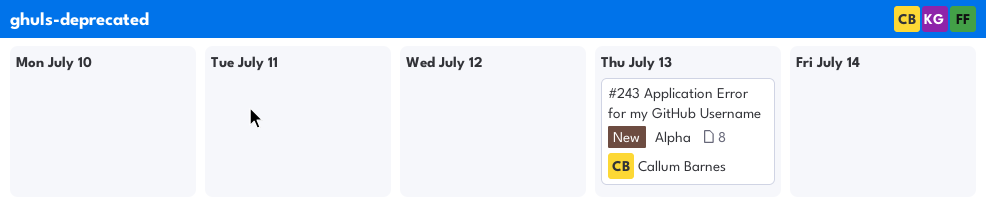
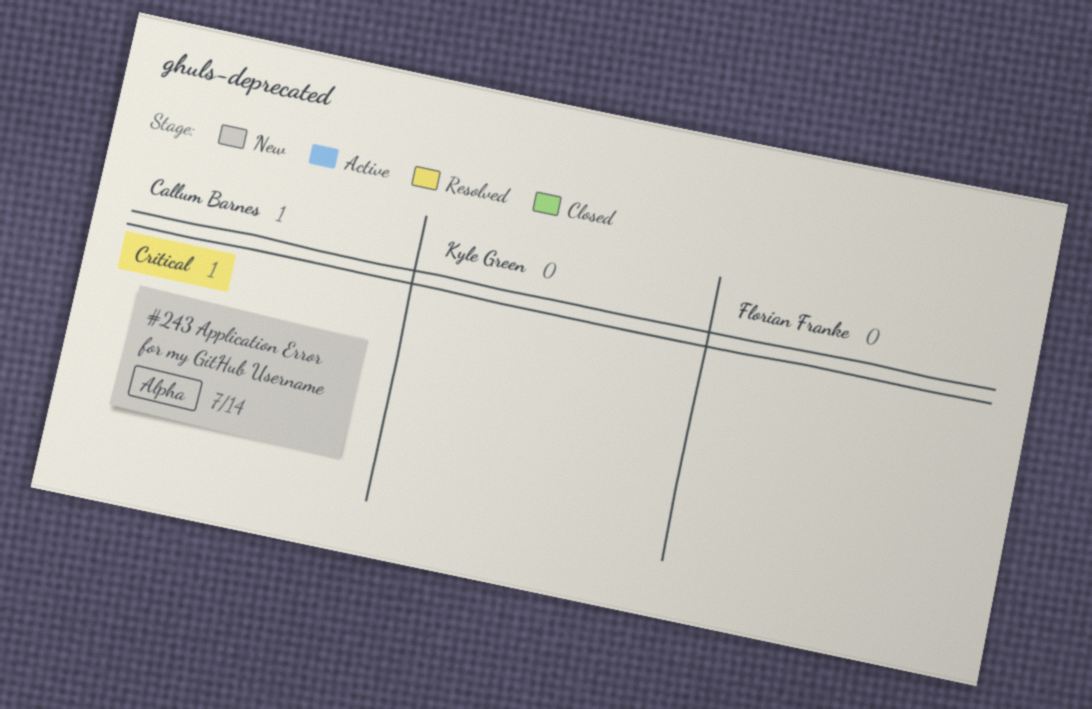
#243, due: Jul 13 -> Jul 14

